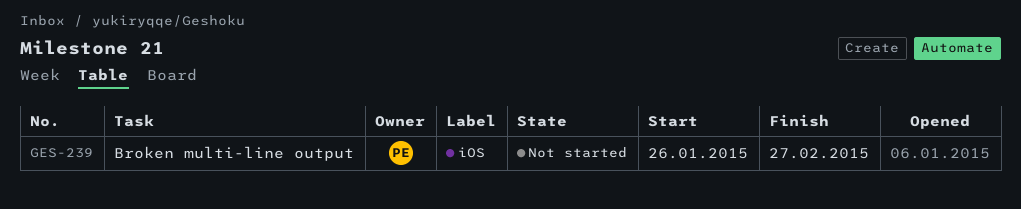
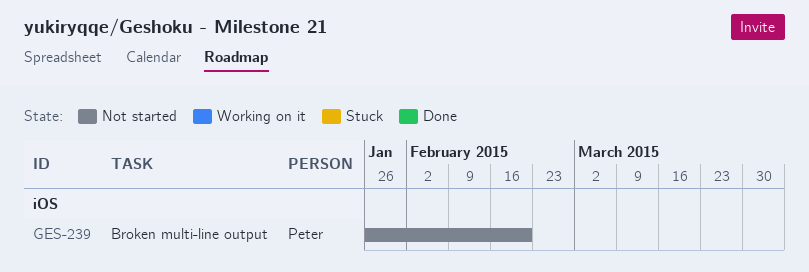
GES-239, due: Feb 27 -> Feb 20

